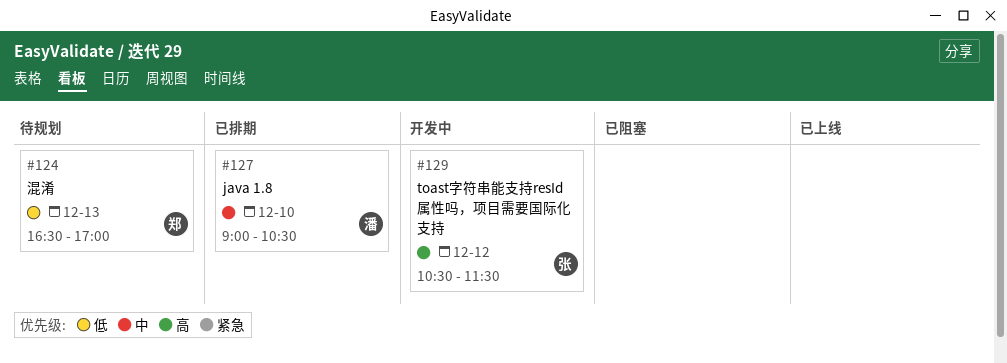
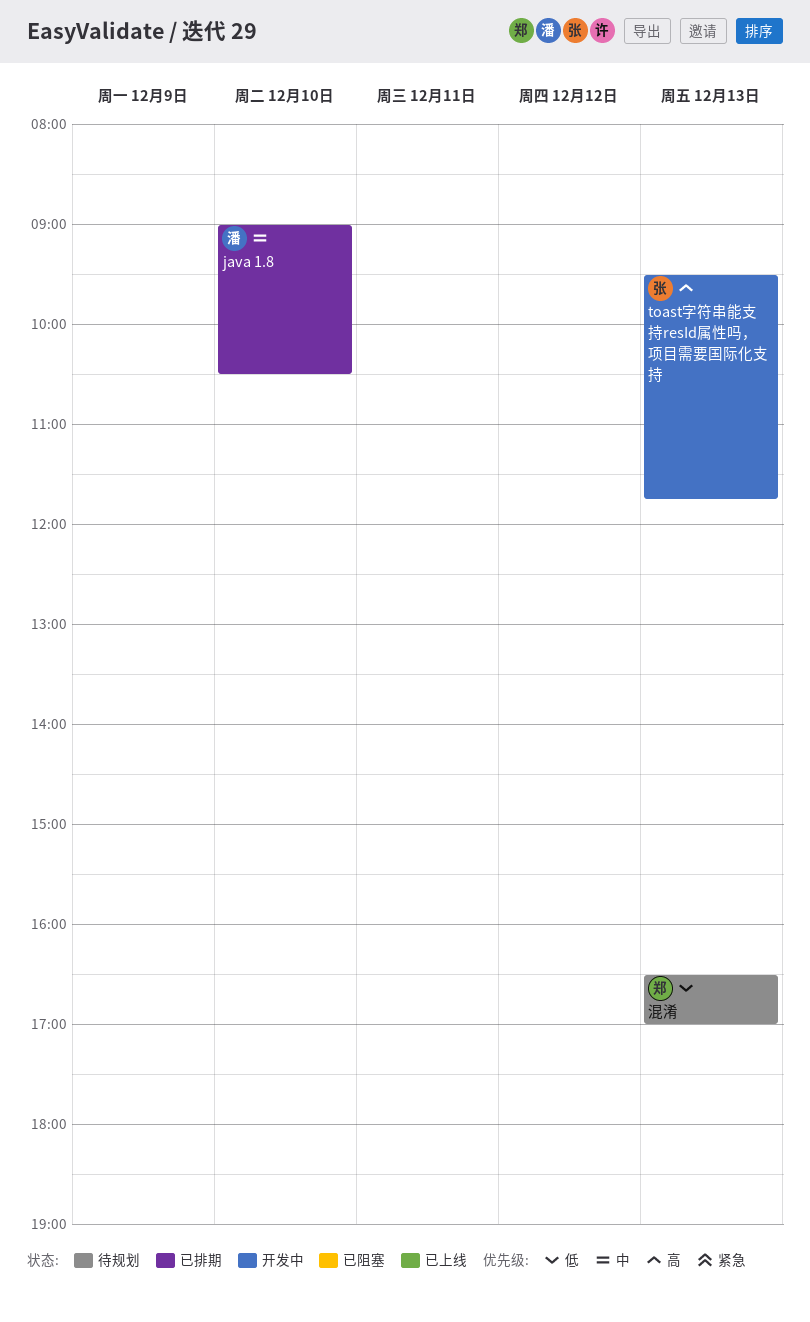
toast字符串能支持resId属性吗，项目需要国际化支持, day: Dec 12 -> Dec 13
toast字符串能支持resId属性吗，项目需要国际化支持, begins: 10:30 -> 09:30
toast字符串能支持resId属性吗，项目需要国际化支持, ends: 11:30 -> 11:45

